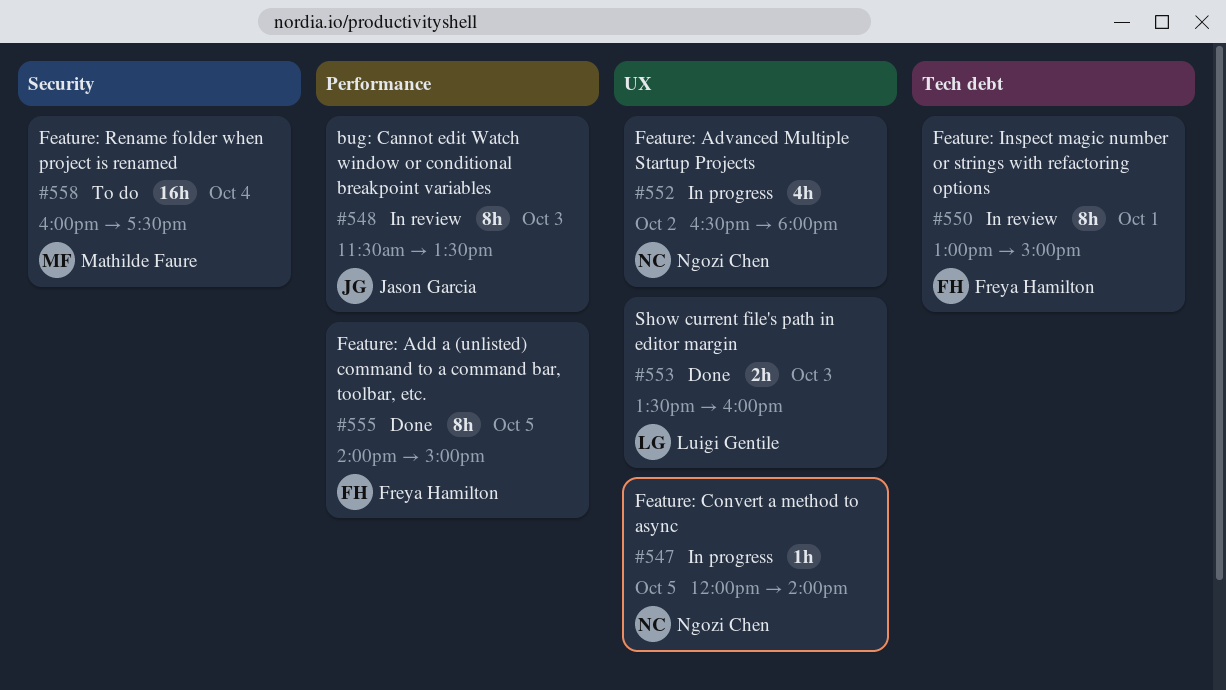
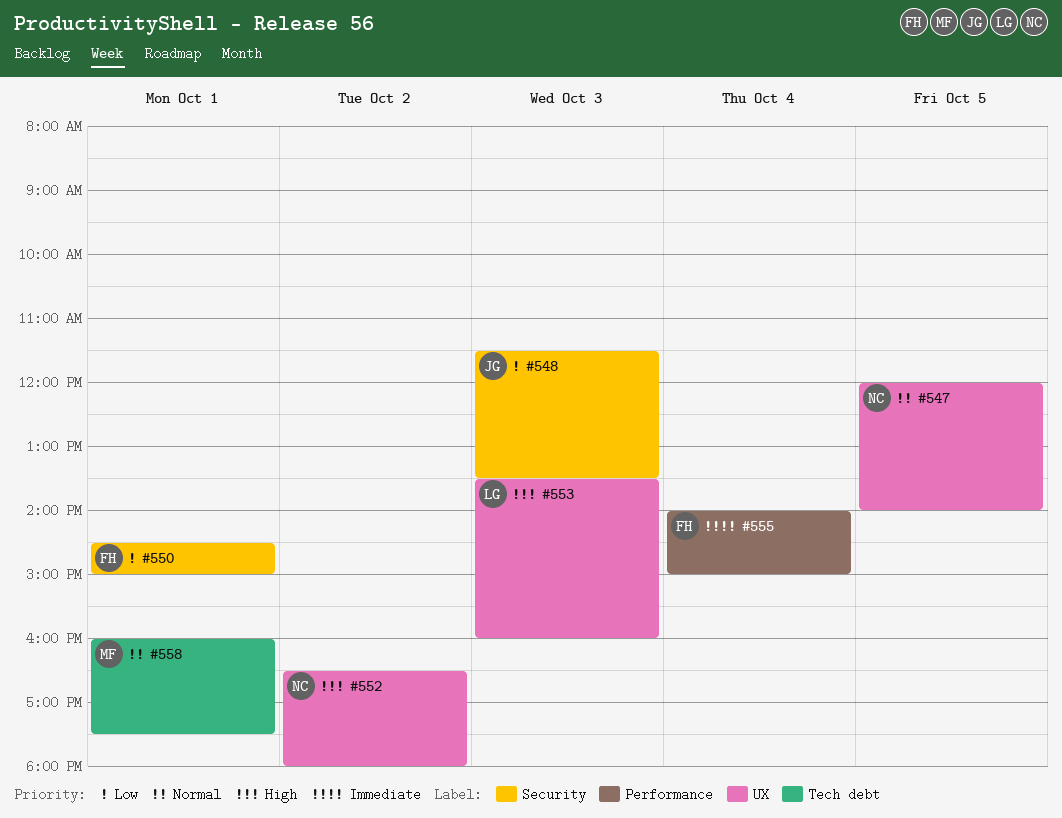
#548, label: Performance -> Security
#550, label: Tech debt -> Security
#550, begins: 13:00 -> 14:30
#555, day: Oct 5 -> Oct 4
#558, label: Security -> Tech debt
#558, day: Oct 4 -> Oct 1

